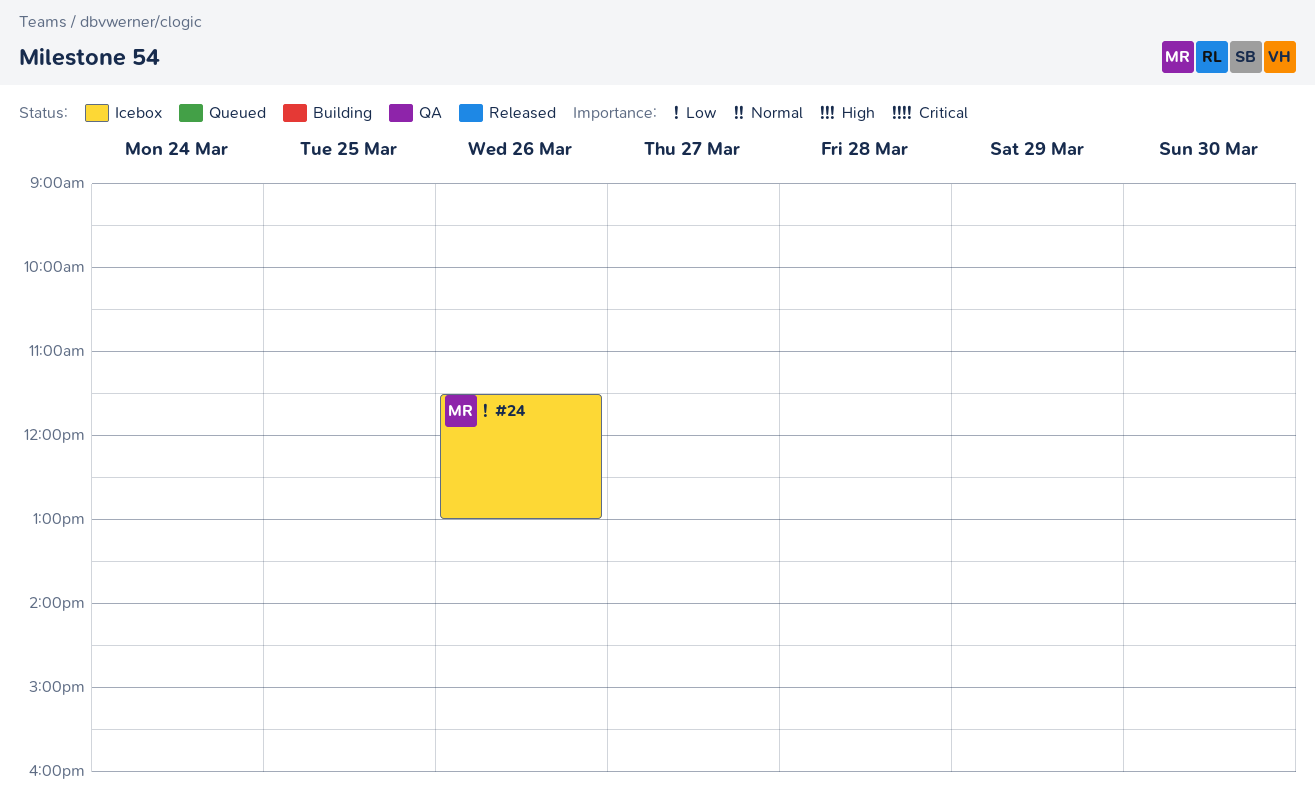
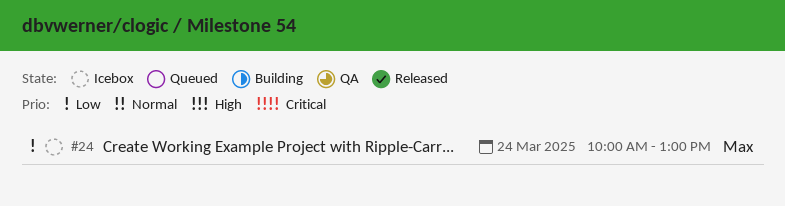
#24, day: Mar 26 -> Mar 24
#24, begins: 11:30 -> 10:00

